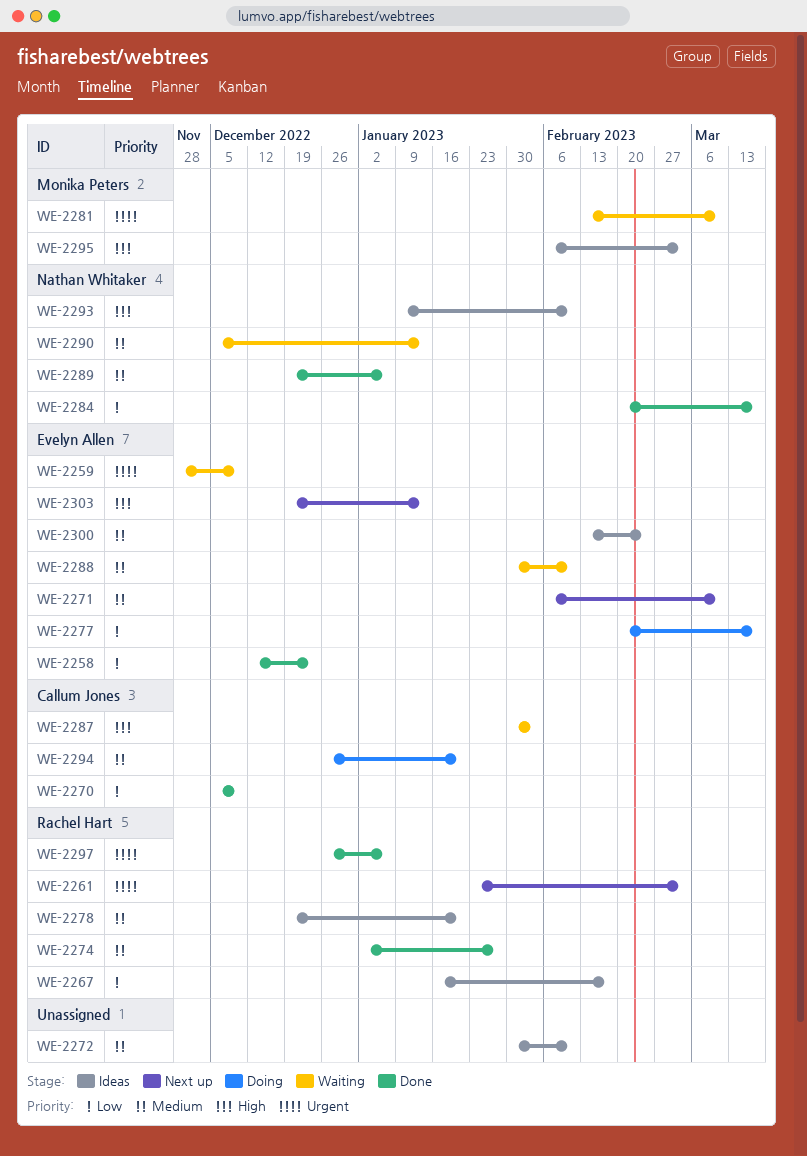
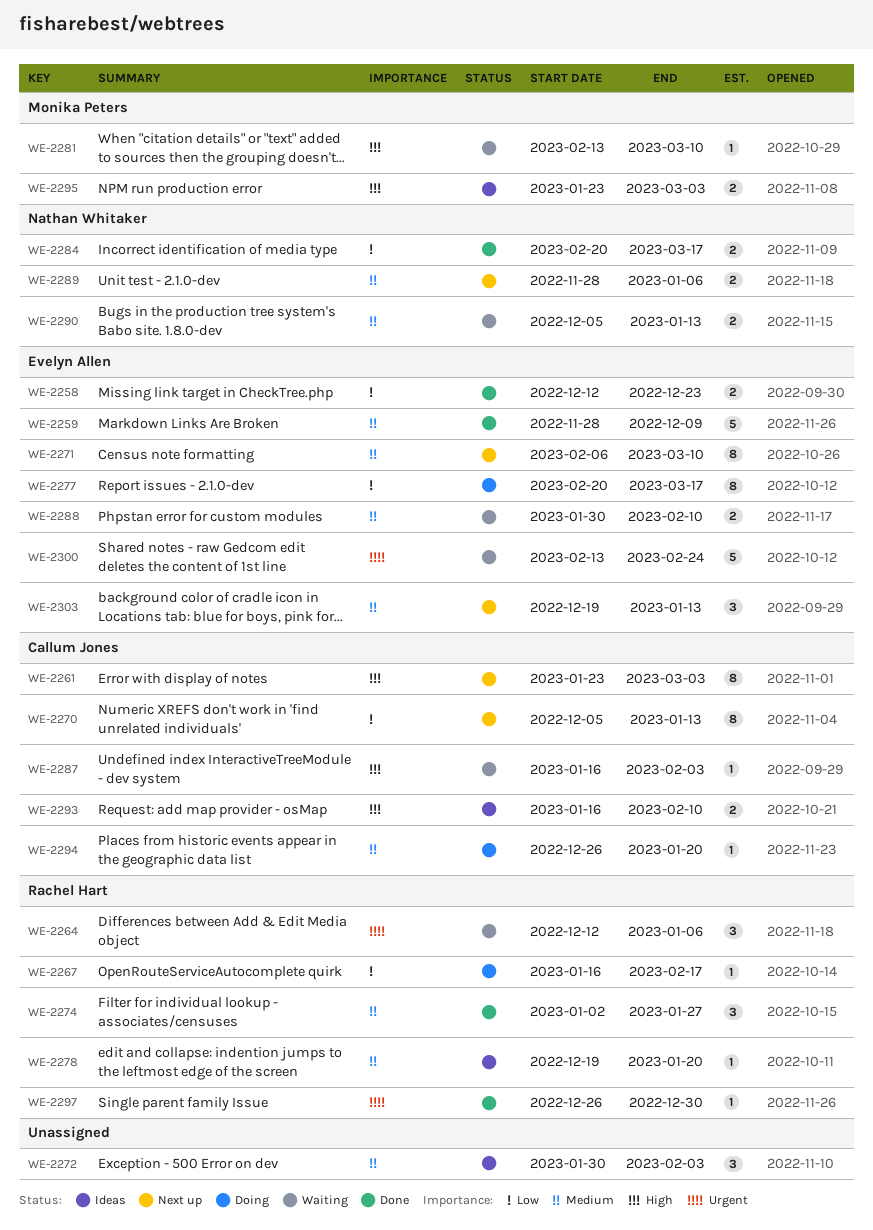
WE-2259, status: Waiting -> Done
WE-2259, priority: Urgent -> Medium
WE-2261, owner: Rachel Hart -> Callum Jones
WE-2261, priority: Urgent -> High
WE-2264: none -> present
WE-2267, status: Ideas -> Doing
WE-2270, status: Done -> Next up
WE-2270, due: Dec 9 -> Jan 13
WE-2272, due: Feb 10 -> Feb 3
WE-2281, priority: Urgent -> High
WE-2287, start: Jan 30 -> Jan 16
WE-2289, status: Done -> Next up
WE-2289, start: Dec 19 -> Nov 28
WE-2293, owner: Nathan Whitaker -> Callum Jones
WE-2293, start: Jan 9 -> Jan 16
WE-2295, start: Feb 6 -> Jan 23
WE-2297, due: Jan 6 -> Dec 30
WE-2300, status: Ideas -> Waiting
WE-2300, priority: Medium -> Urgent
WE-2303, priority: High -> Medium

